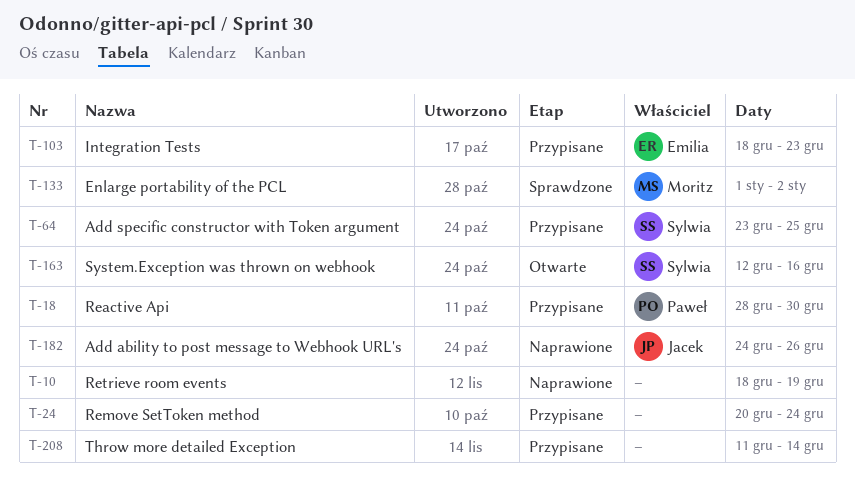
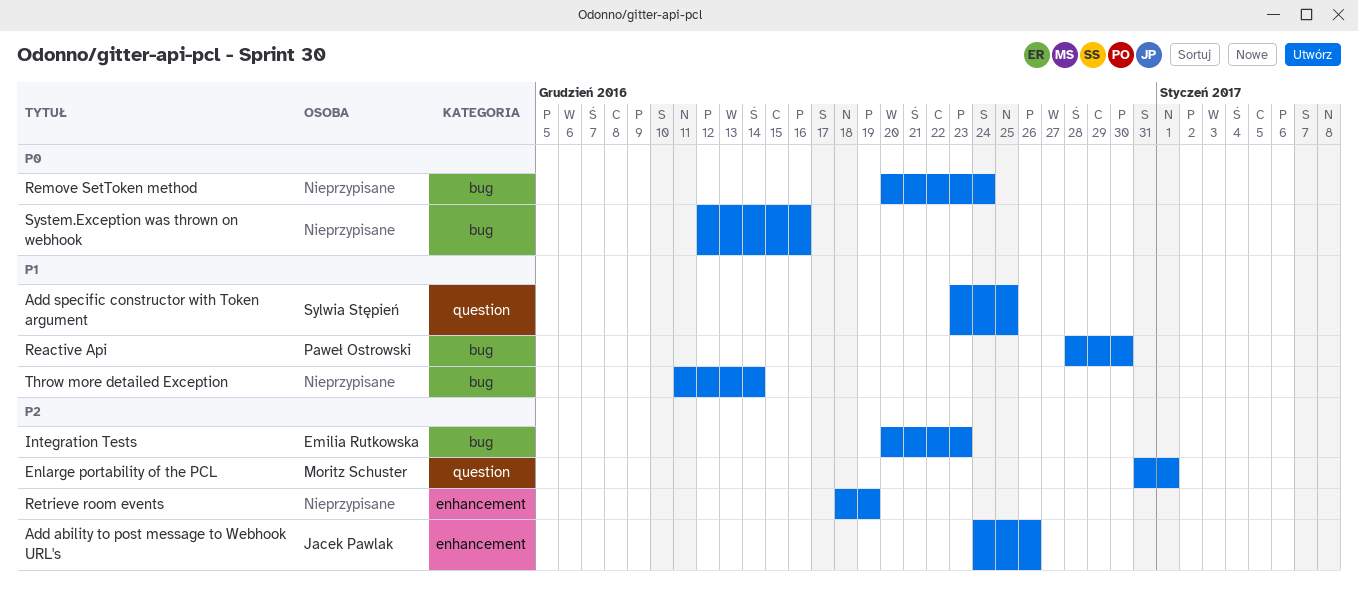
Enlarge portability of the PCL, start: Jan 1 -> Dec 31
Enlarge portability of the PCL, due: Jan 2 -> Jan 1
Integration Tests, start: Dec 18 -> Dec 20
System.Exception was thrown on webhook, owner: Sylwia Stępień -> none

